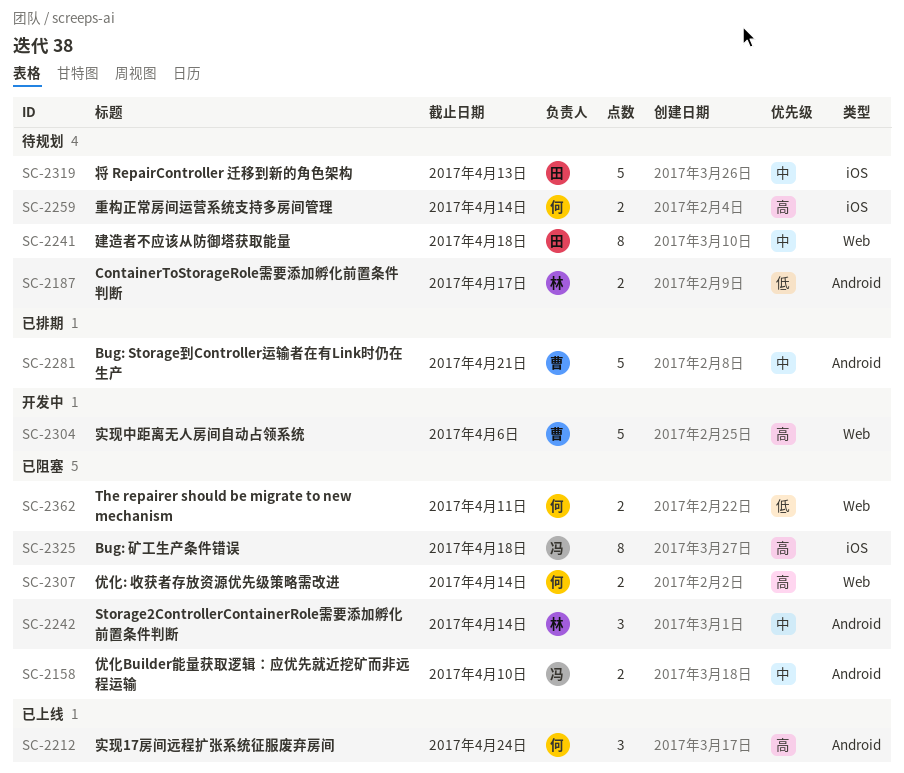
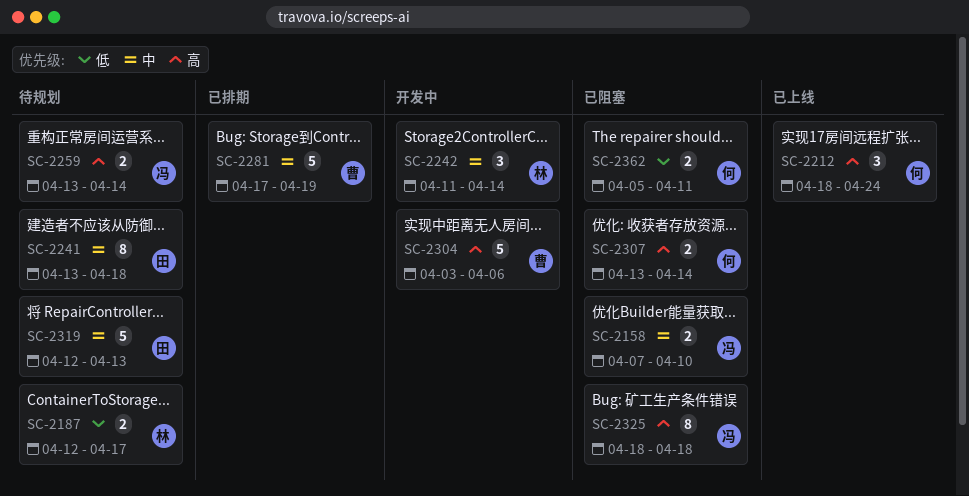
SC-2242, status: 已阻塞 -> 开发中
SC-2259, owner: 何 -> 冯
SC-2281, due: Apr 21 -> Apr 19

